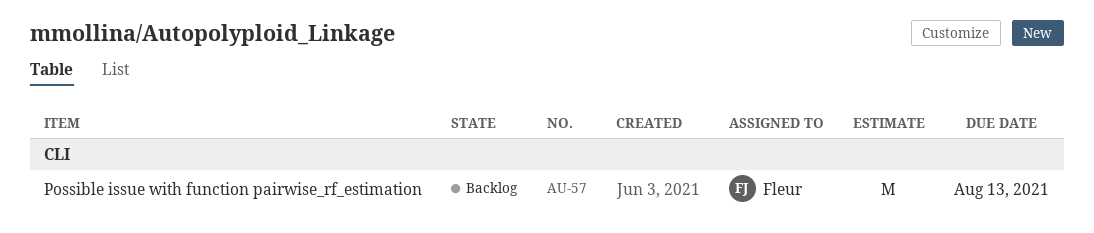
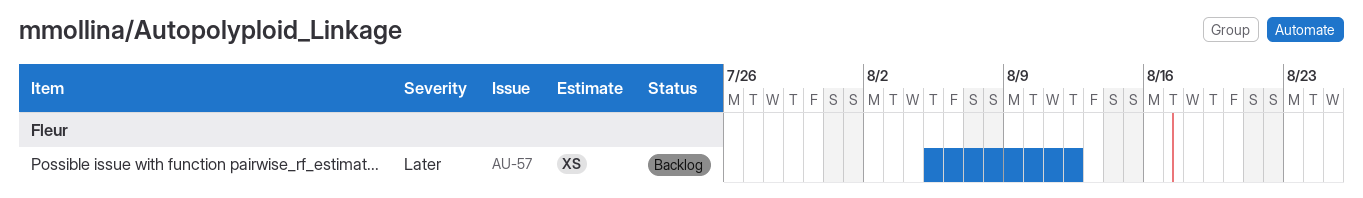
AU-57, estimate: M -> XS
AU-57, due: Aug 13 -> Aug 12

